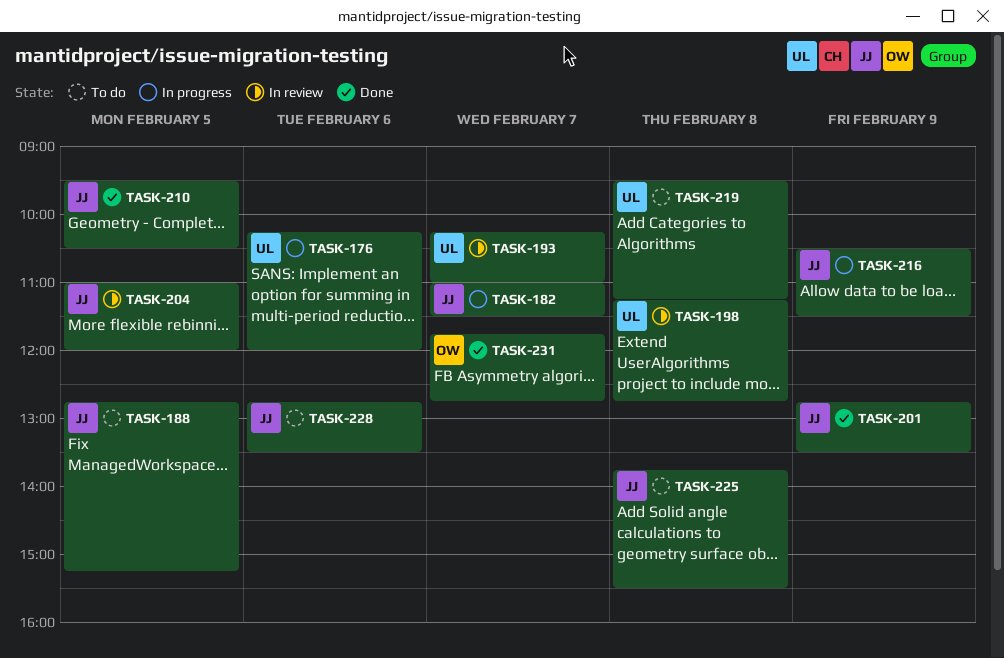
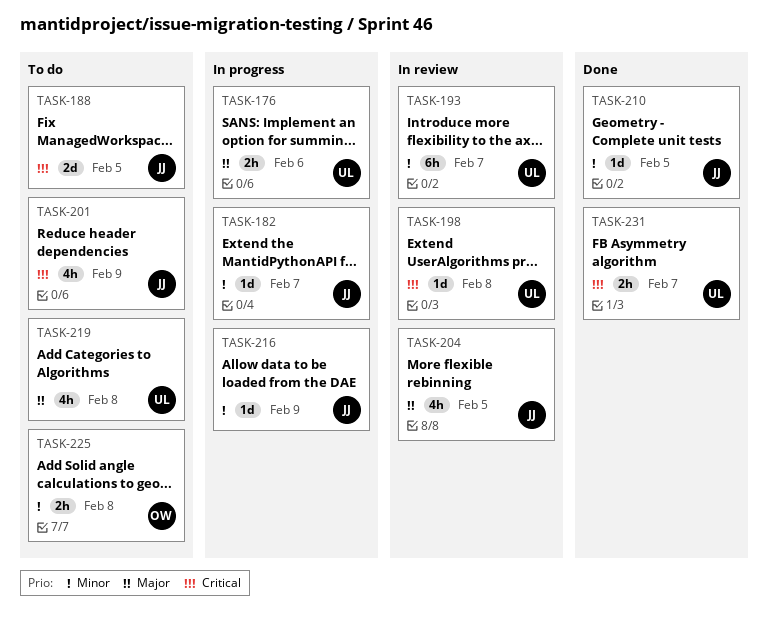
TASK-201, status: Done -> To do
TASK-225, owner: JJ -> OW
TASK-228: present -> none
TASK-231, owner: OW -> UL

